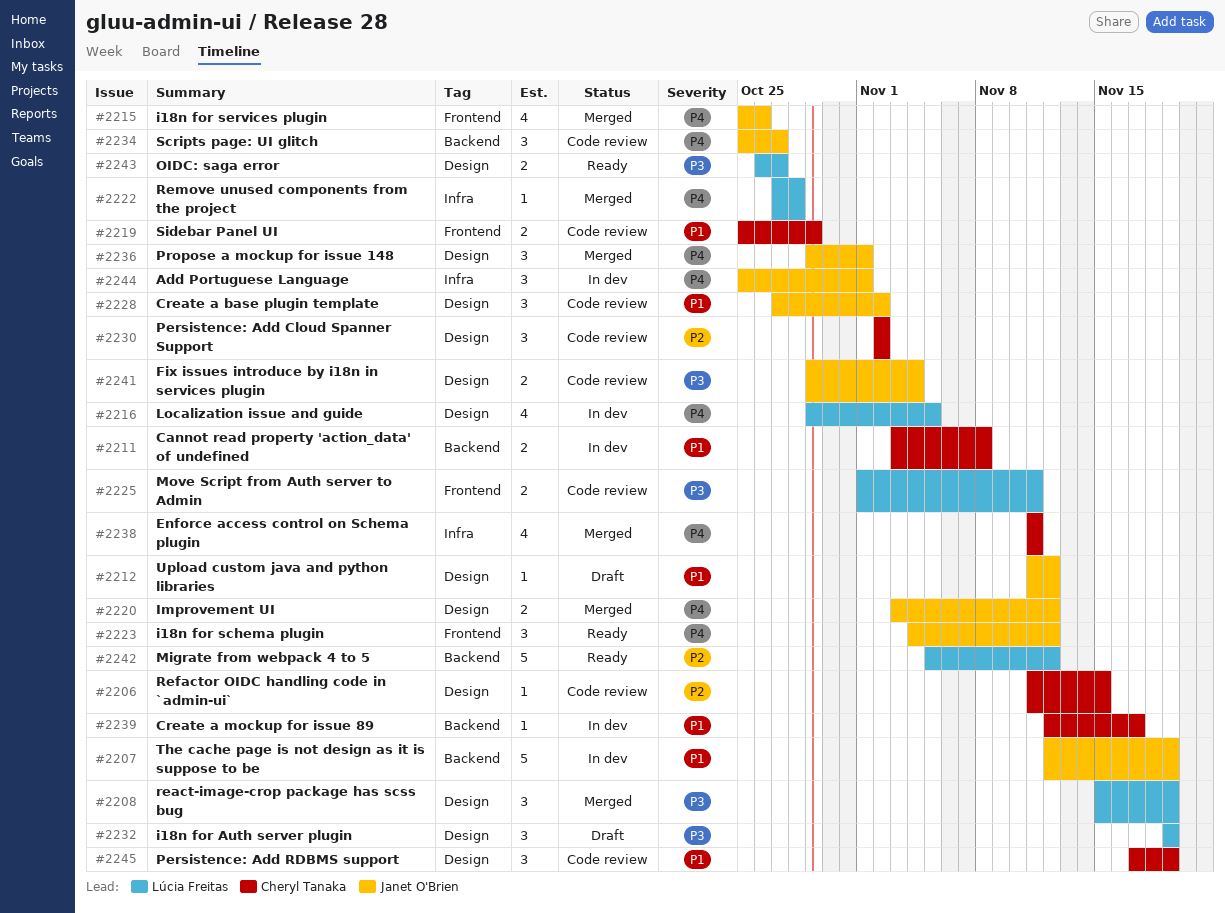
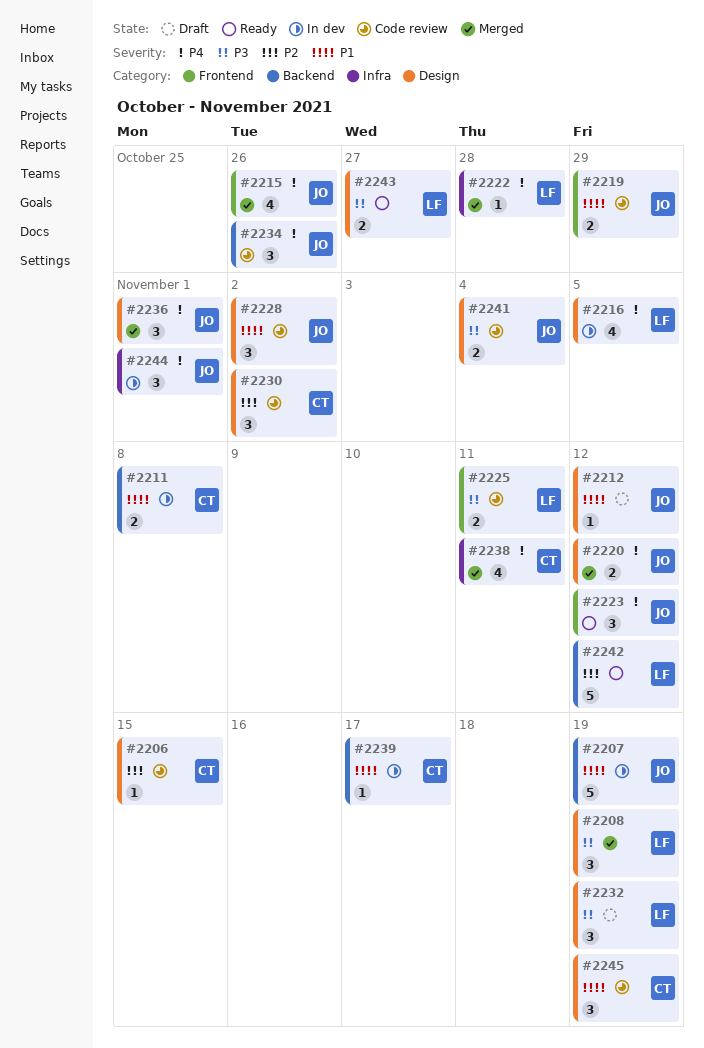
#2219, owner: Cheryl Tanaka -> Janet O'Brien
#2234, due: Oct 27 -> Oct 26

